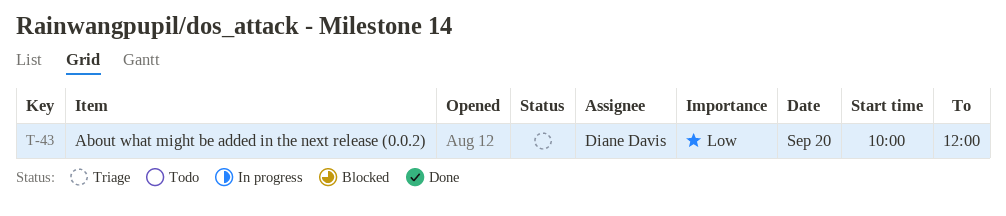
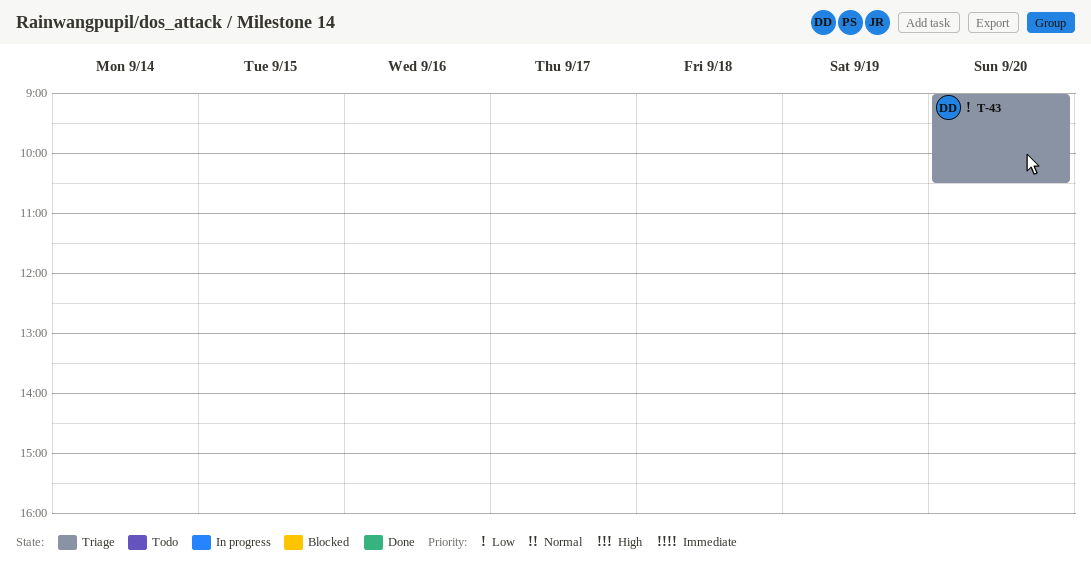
T-43, begins: 10:00 -> 09:00
T-43, ends: 12:00 -> 10:30

